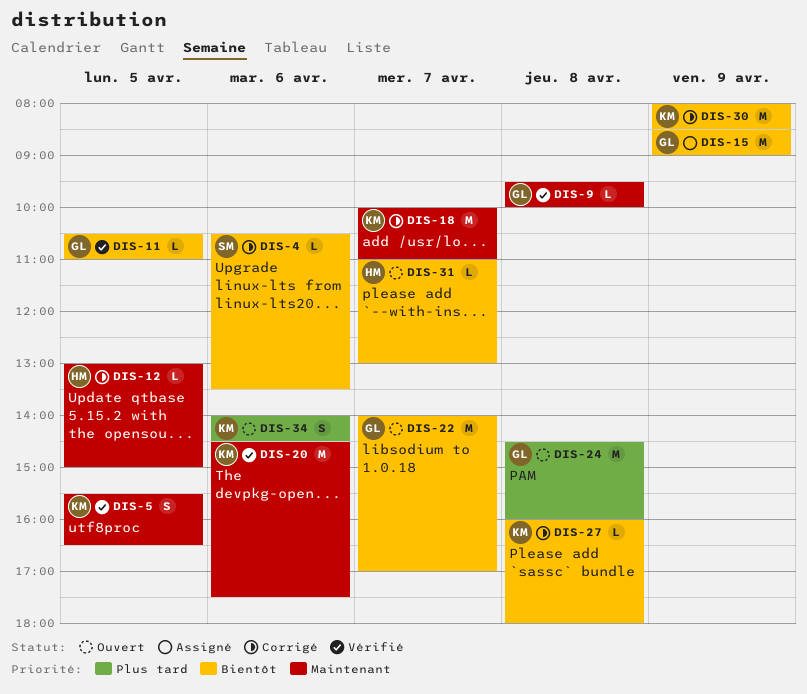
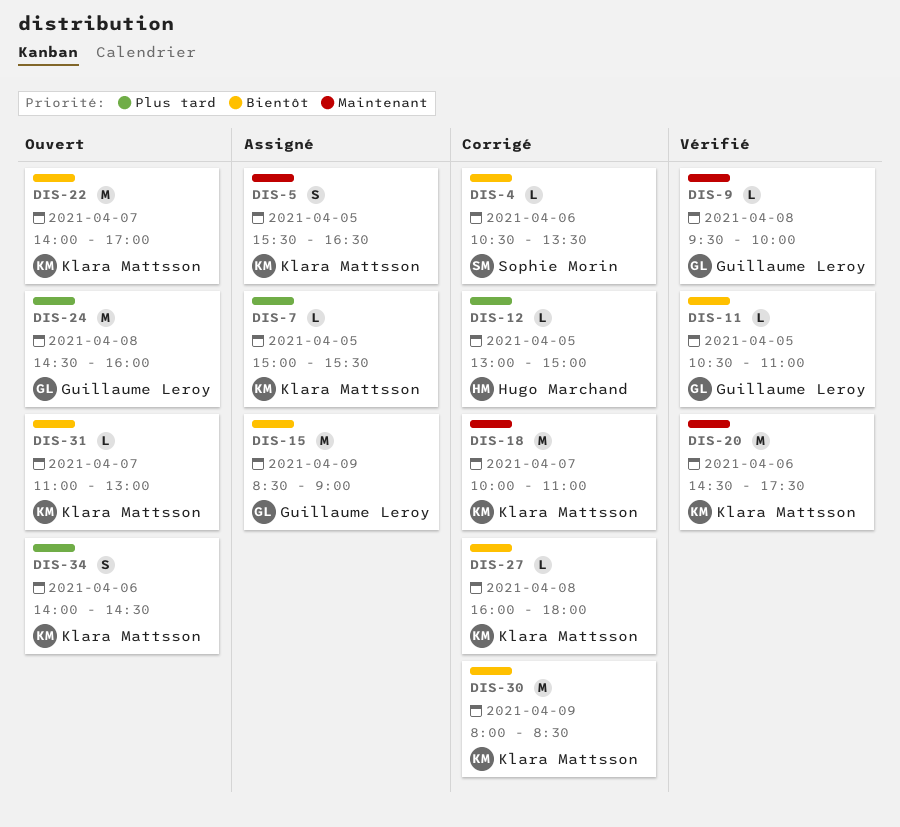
DIS-5, status: Vérifié -> Assigné
DIS-7: none -> present
DIS-12, priority: Maintenant -> Plus tard
DIS-22, owner: Guillaume Leroy -> Klara Mattsson
DIS-31, owner: Hugo Marchand -> Klara Mattsson

